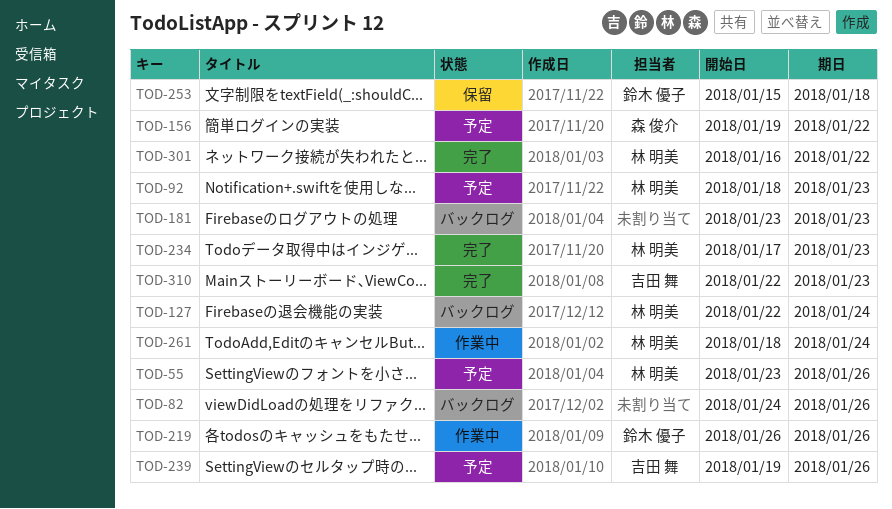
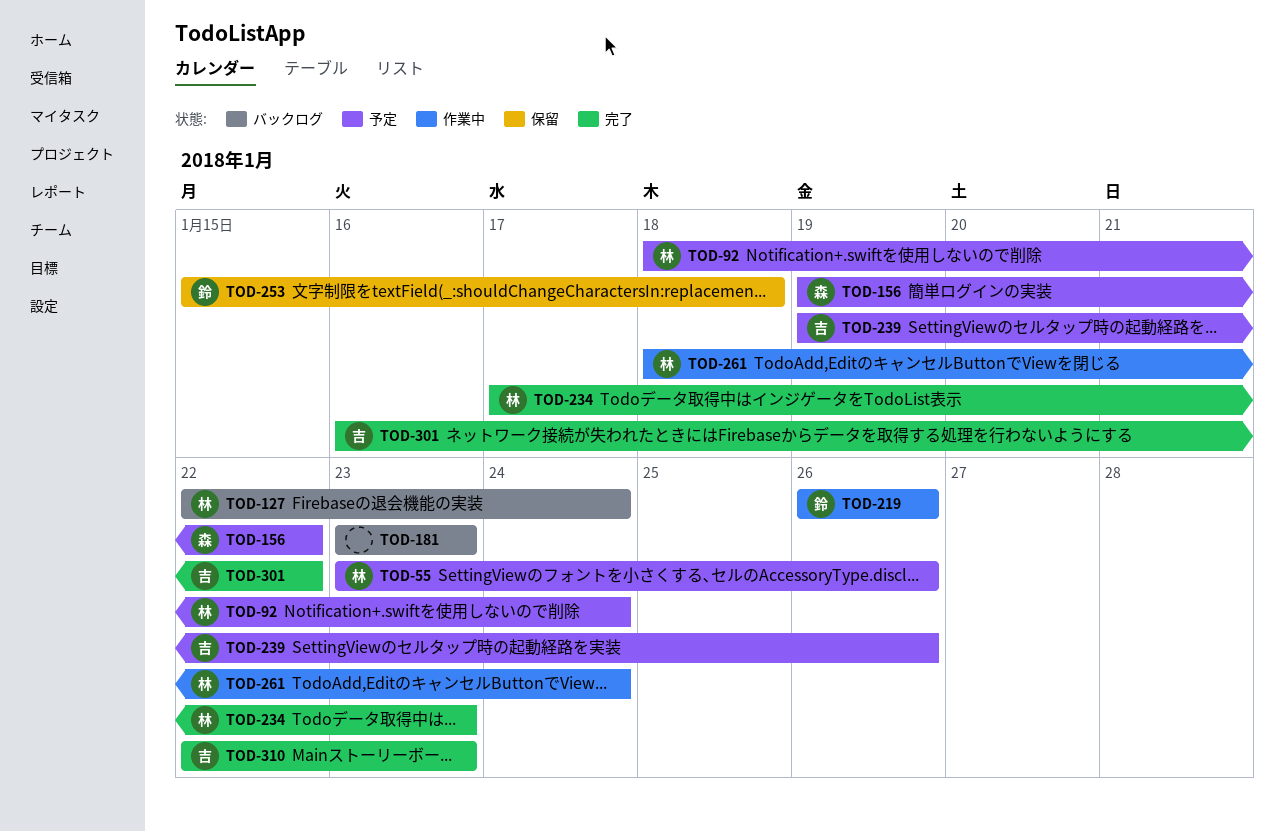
TOD-82: present -> none
TOD-92, due: Jan 23 -> Jan 24
TOD-301, owner: 林 明美 -> 吉田 舞

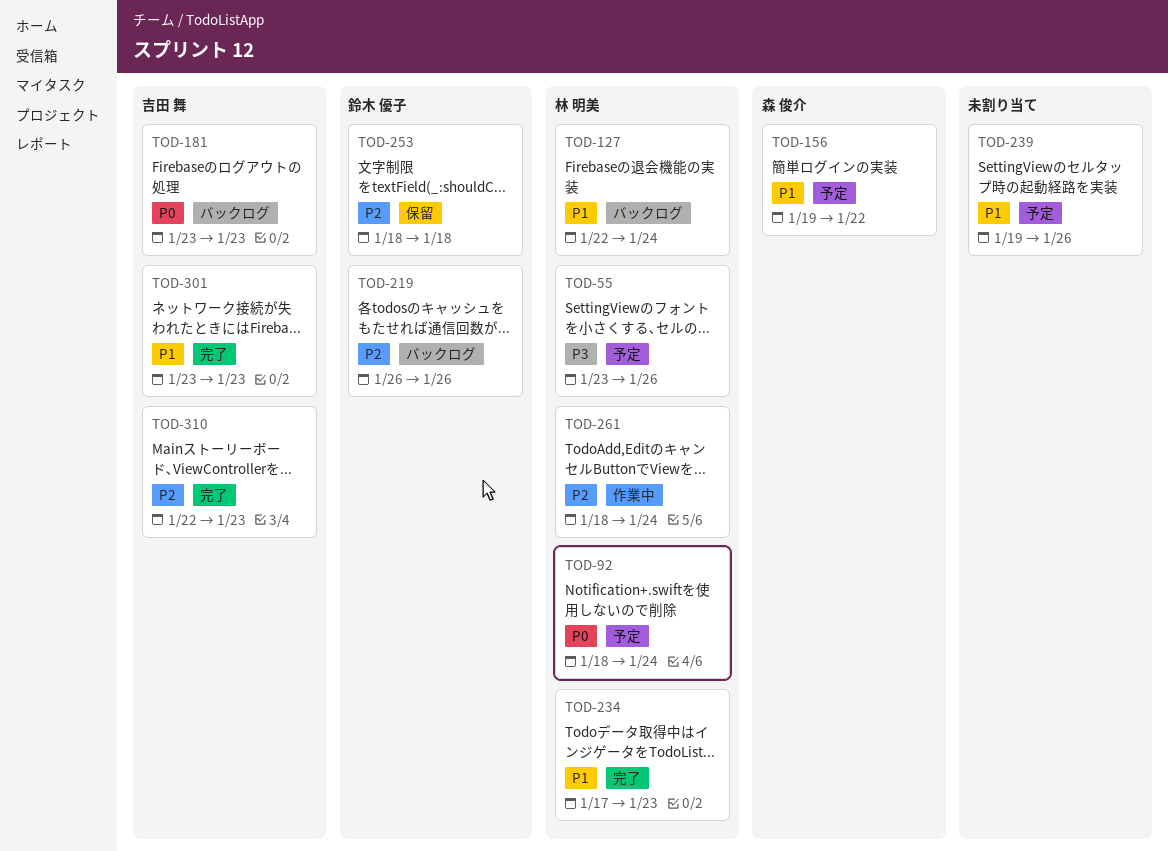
TOD-181, owner: none -> 吉田 舞
TOD-219, status: 作業中 -> バックログ
TOD-239, owner: 吉田 舞 -> none
TOD-253, start: Jan 15 -> Jan 18
TOD-301, start: Jan 16 -> Jan 23
TOD-301, due: Jan 22 -> Jan 23

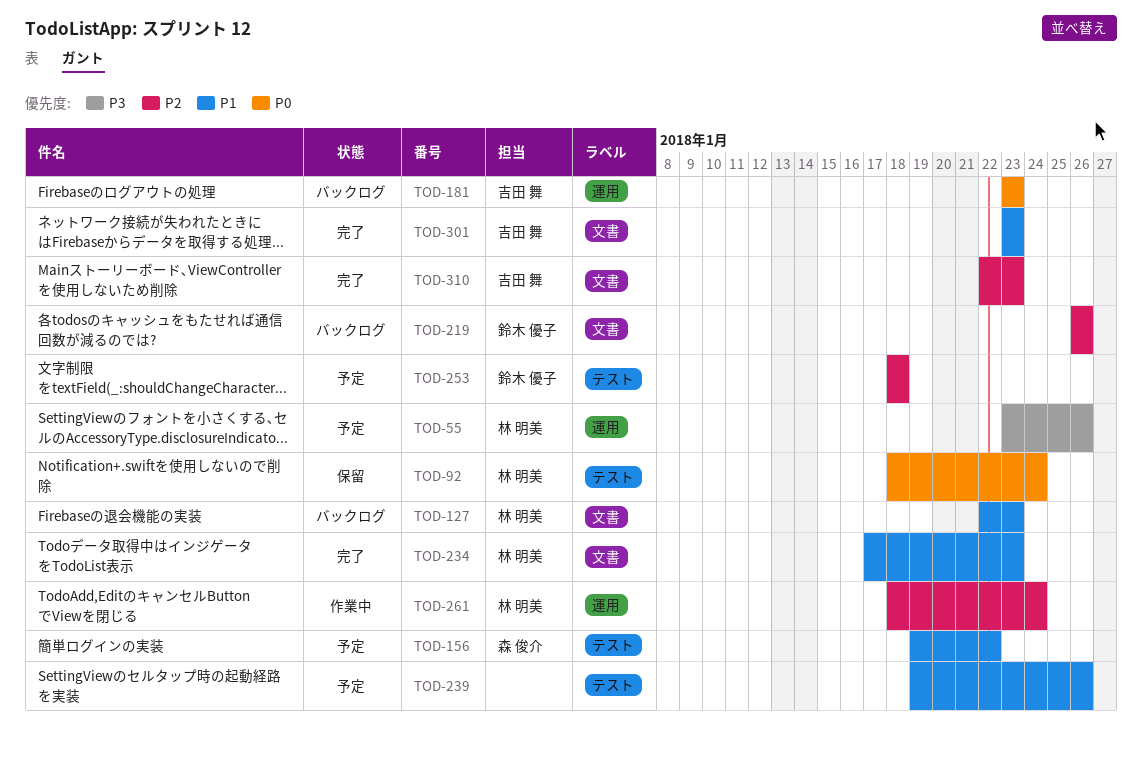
TOD-92, status: 予定 -> 保留
TOD-127, due: Jan 24 -> Jan 23
TOD-253, status: 保留 -> 予定

